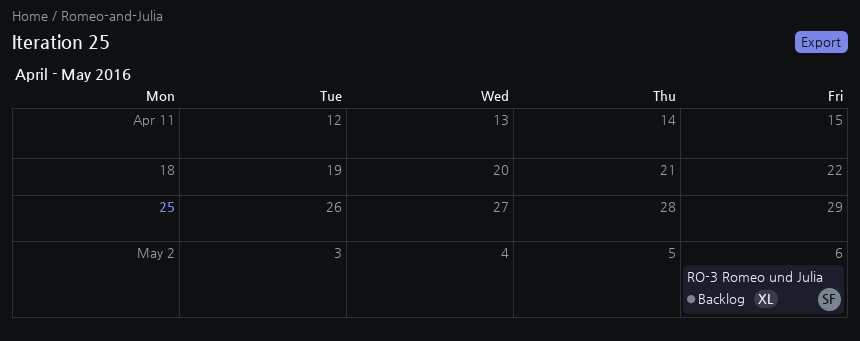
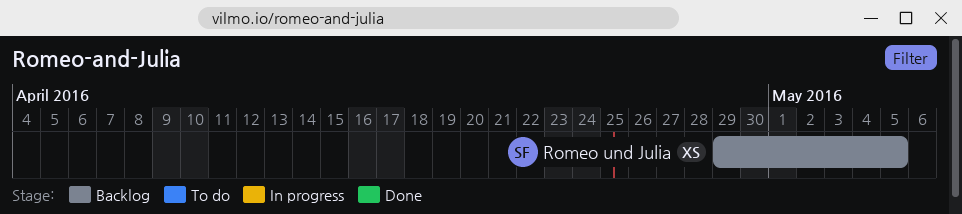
Romeo und Julia, estimate: XL -> XS
Romeo und Julia, due: May 6 -> May 5

